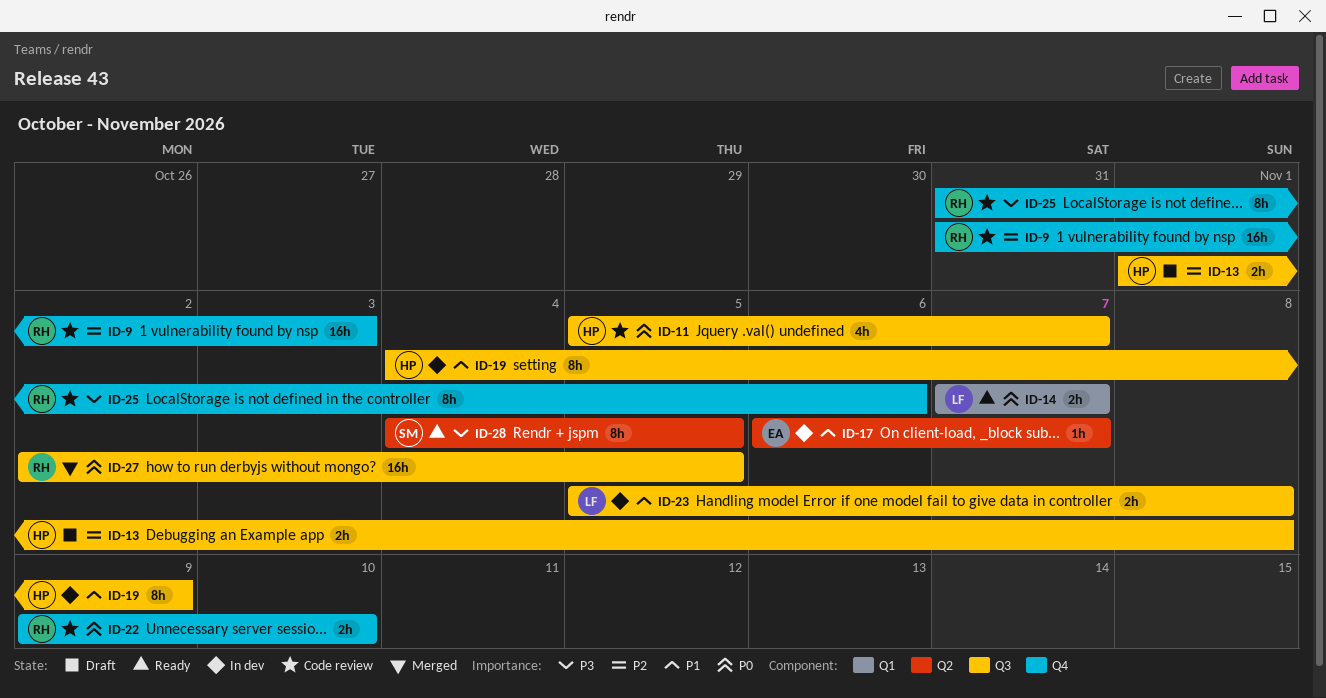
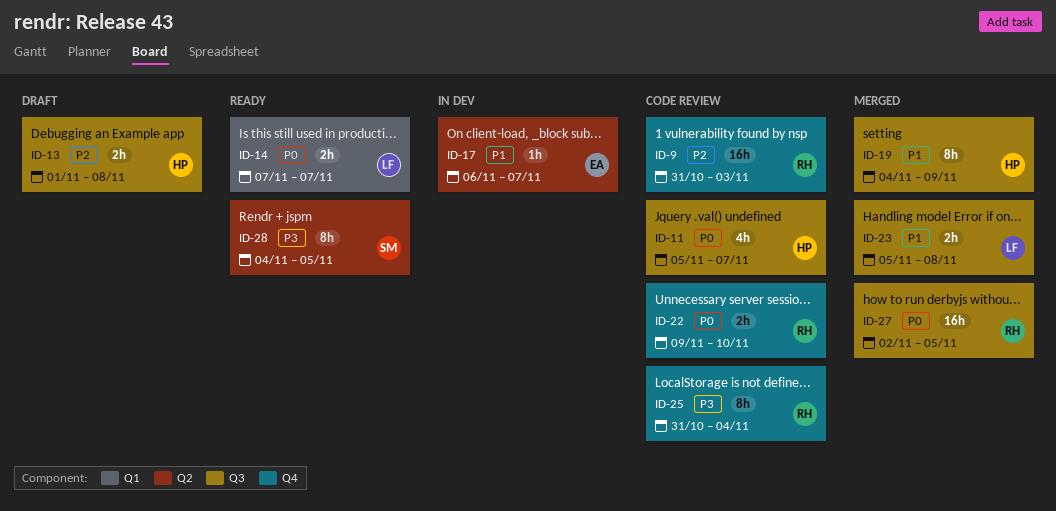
ID-19, status: In dev -> Merged
ID-23, status: In dev -> Merged
ID-25, due: Nov 6 -> Nov 4

